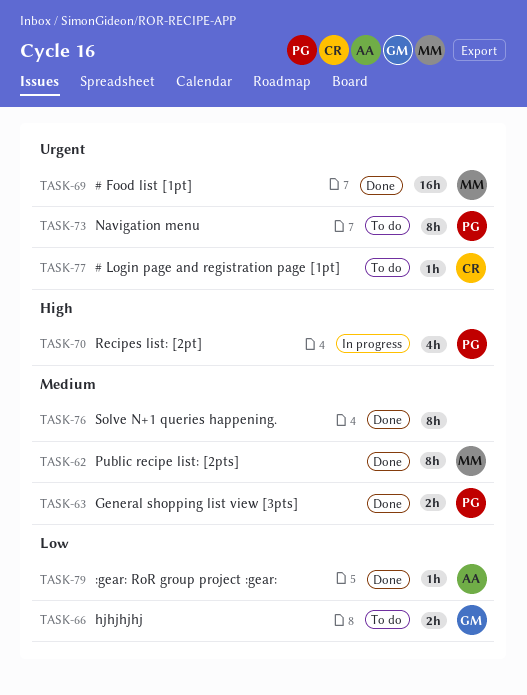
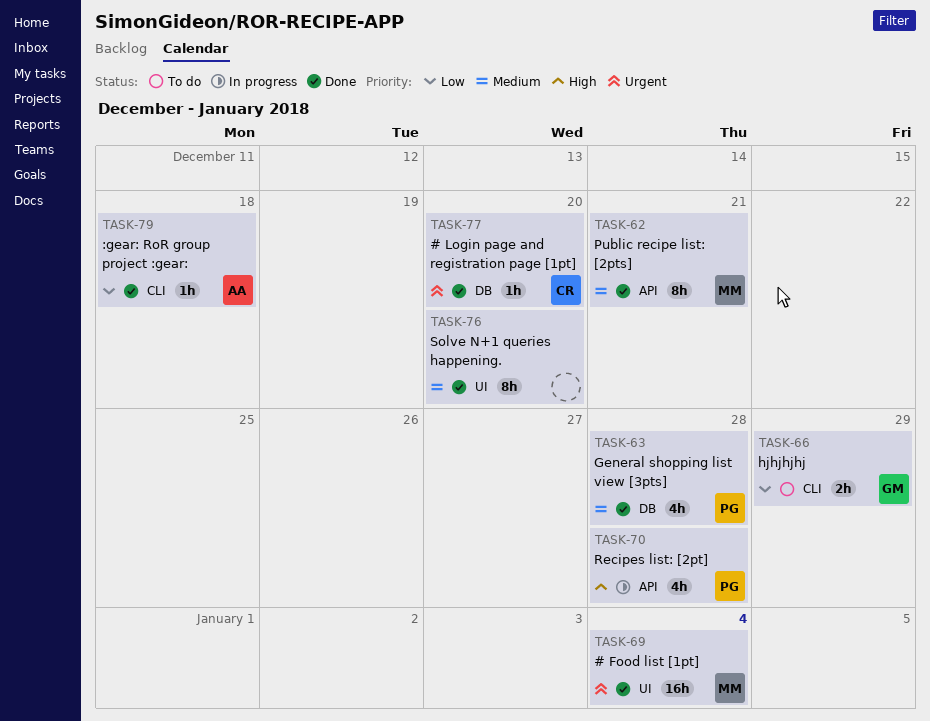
TASK-63, estimate: 2h -> 4h
TASK-73: present -> none
TASK-77, status: To do -> Done

